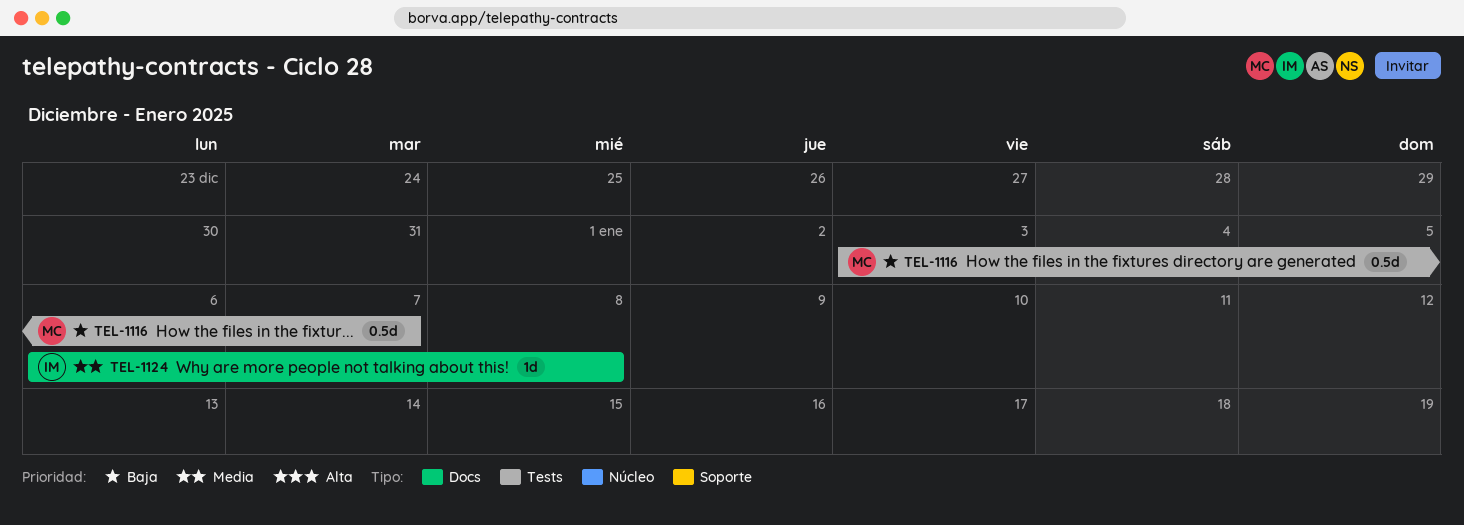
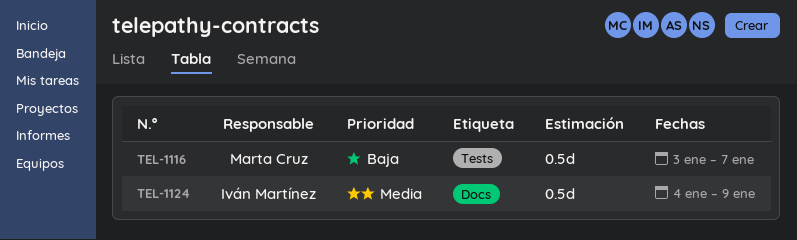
TEL-1124, estimate: 1d -> 0.5d
TEL-1124, start: Jan 6 -> Jan 4
TEL-1124, due: Jan 8 -> Jan 9

